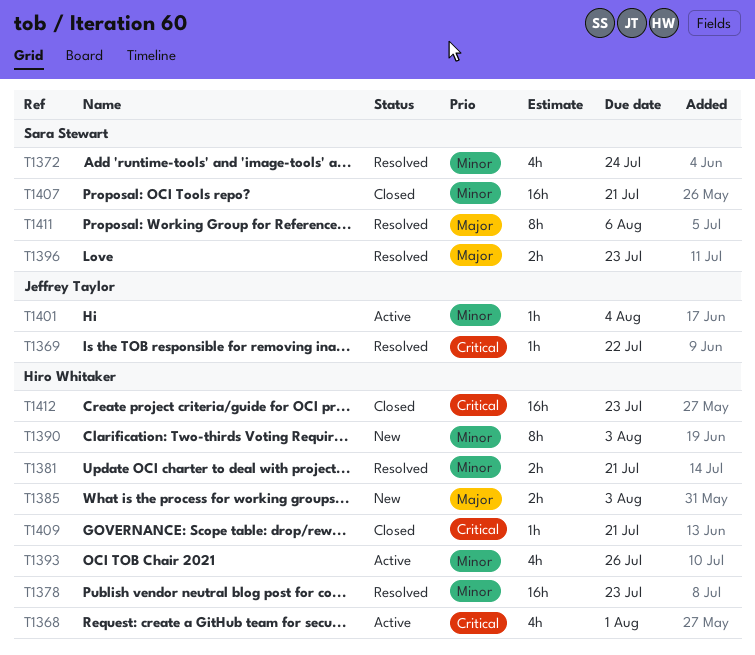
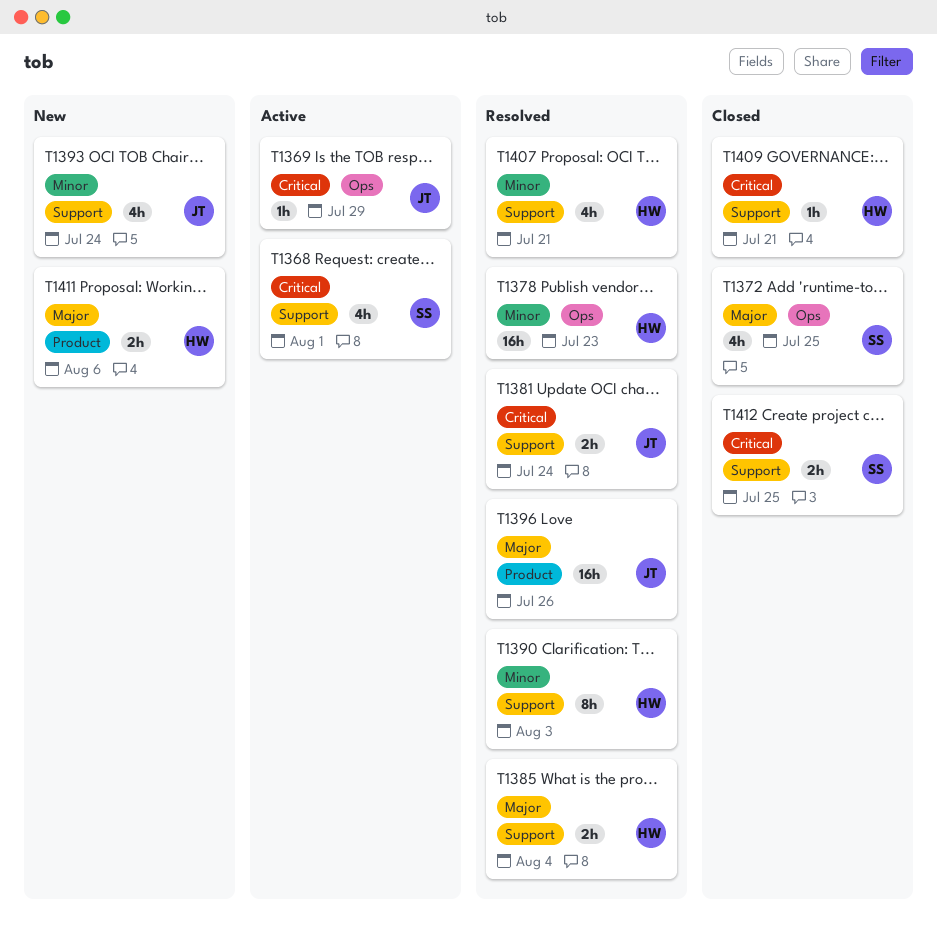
T1368, owner: Hiro Whitaker -> Sara Stewart
T1369, status: Resolved -> Active
T1369, due: Jul 22 -> Jul 29
T1372, status: Resolved -> Closed
T1372, priority: Minor -> Major
T1372, due: Jul 24 -> Jul 25
T1381, owner: Hiro Whitaker -> Jeffrey Taylor
T1381, priority: Minor -> Critical
T1381, due: Jul 21 -> Jul 24
T1385, status: New -> Resolved
T1385, due: Aug 3 -> Aug 4
T1390, status: New -> Resolved
T1393, status: Active -> New
T1393, owner: Hiro Whitaker -> Jeffrey Taylor
T1393, due: Jul 26 -> Jul 24
T1396, owner: Sara Stewart -> Jeffrey Taylor
T1396, estimate: 2h -> 16h
T1396, due: Jul 23 -> Jul 26
T1401: present -> none
T1407, status: Closed -> Resolved
T1407, owner: Sara Stewart -> Hiro Whitaker
T1407, estimate: 16h -> 4h
T1411, status: Resolved -> New
T1411, owner: Sara Stewart -> Hiro Whitaker
T1411, estimate: 8h -> 2h
T1412, owner: Hiro Whitaker -> Sara Stewart
T1412, estimate: 16h -> 2h
T1412, due: Jul 23 -> Jul 25

